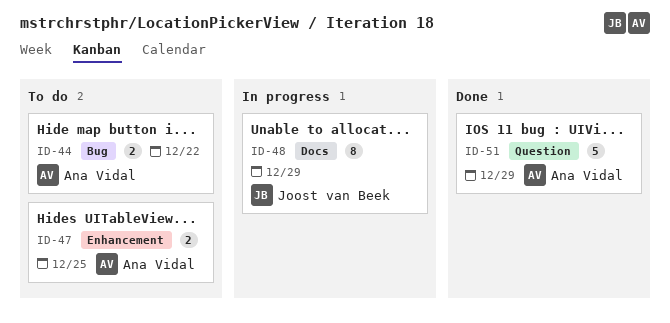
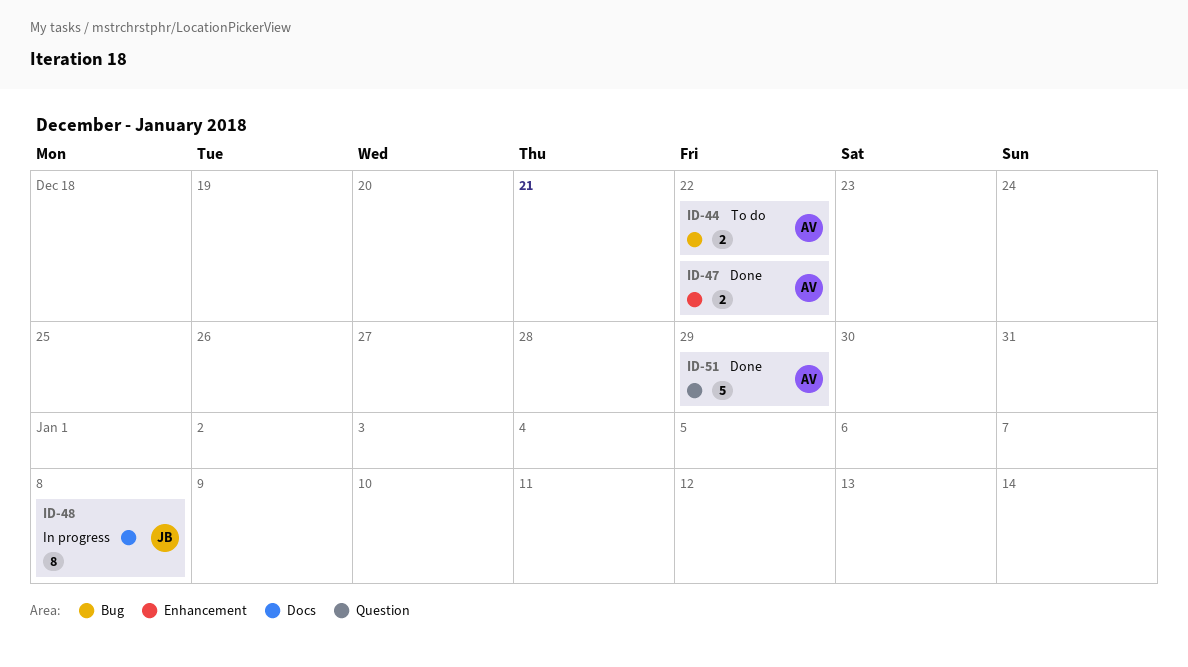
ID-47, status: To do -> Done
ID-47, due: Dec 25 -> Dec 22
ID-48, due: Dec 29 -> Jan 8

